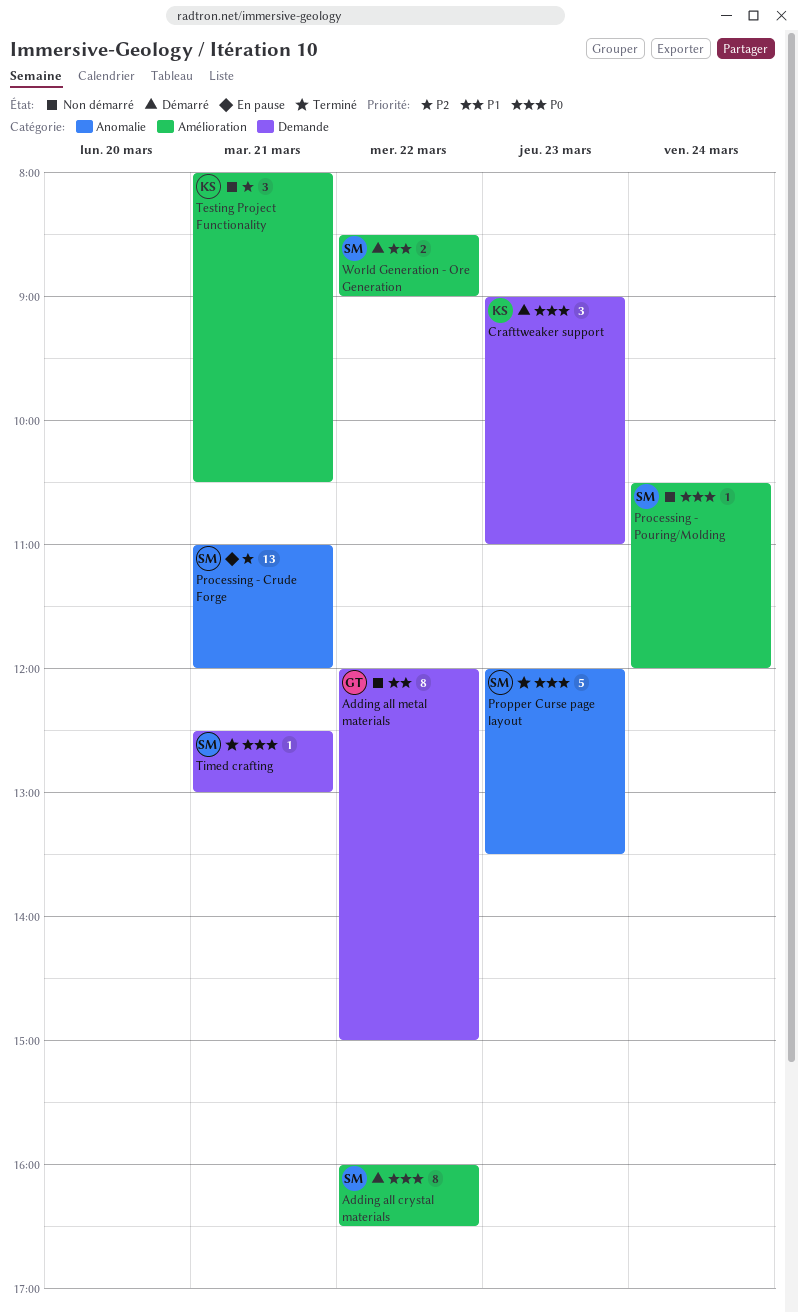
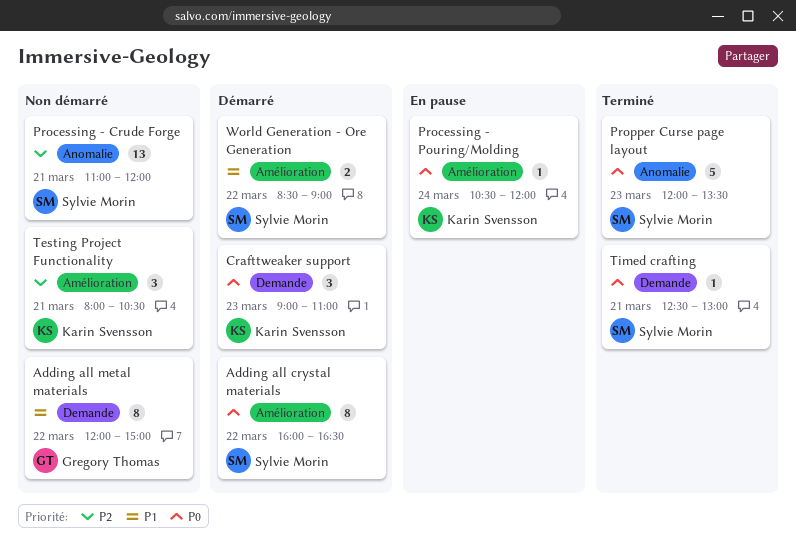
Processing - Crude Forge, status: En pause -> Non démarré
Processing - Pouring/Molding, status: Non démarré -> En pause
Processing - Pouring/Molding, owner: Sylvie Morin -> Karin Svensson

